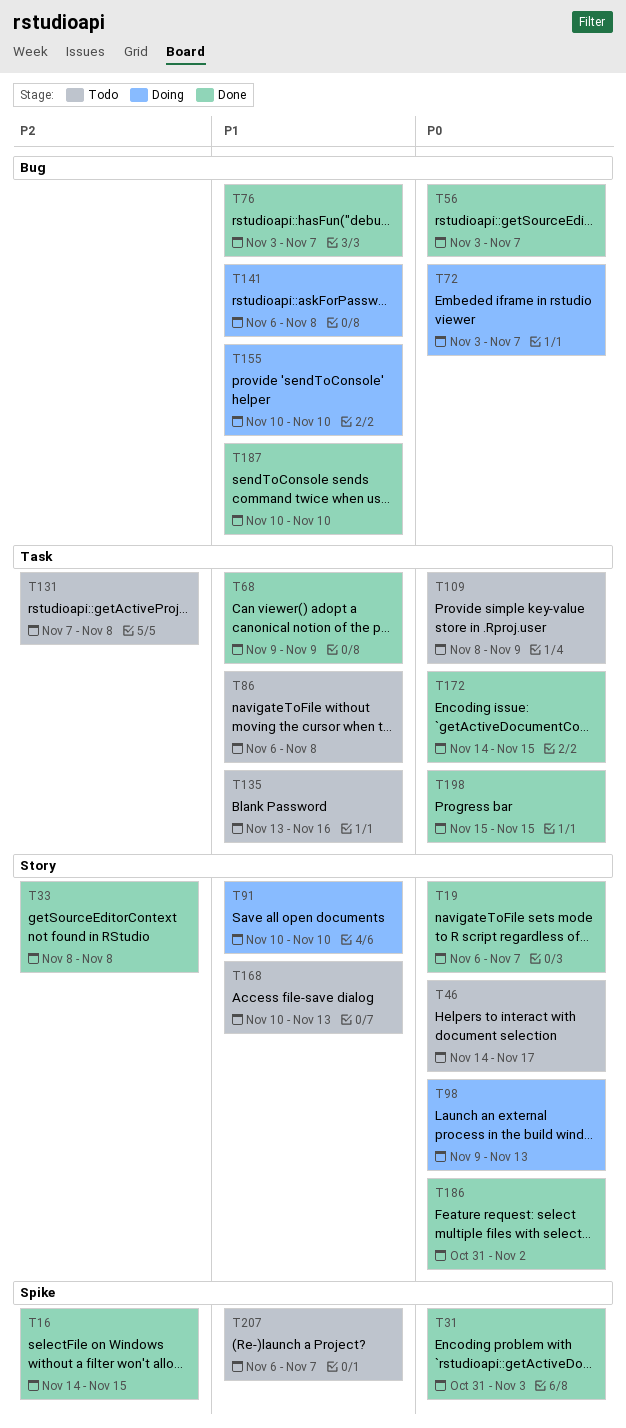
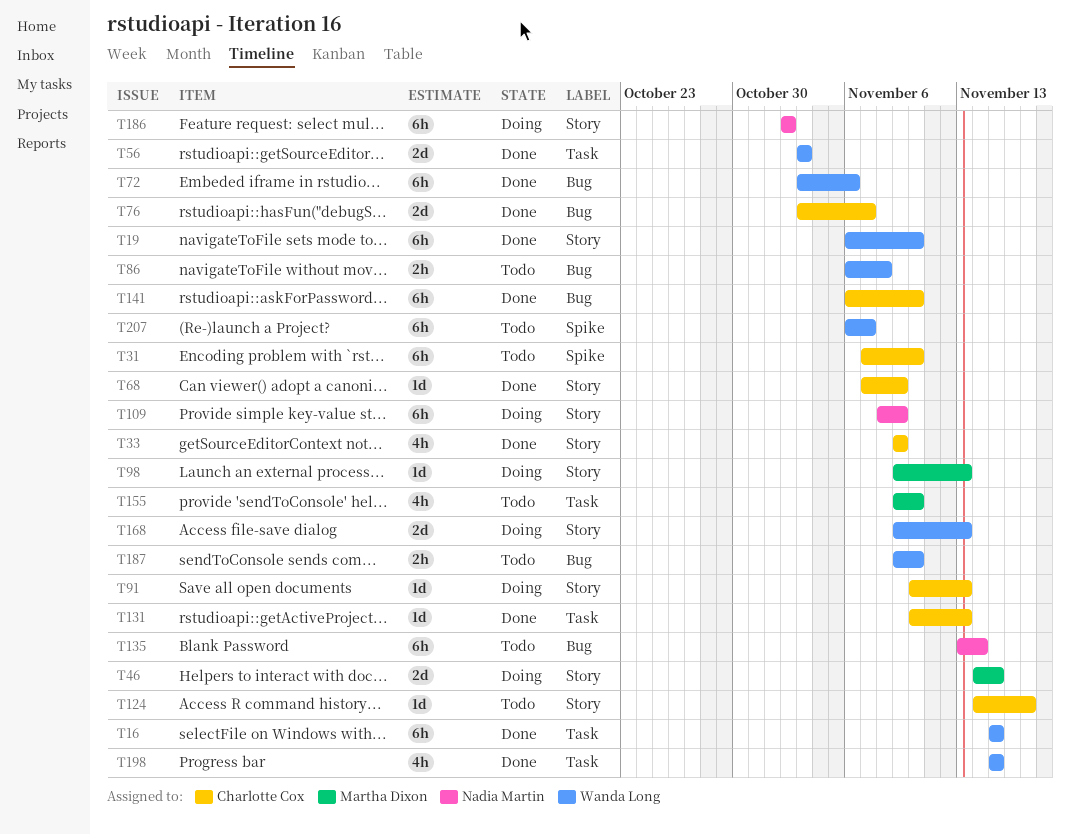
T16, label: Spike -> Task
T16, start: Nov 14 -> Nov 15
T19, due: Nov 7 -> Nov 10
T31, status: Done -> Todo
T31, start: Oct 31 -> Nov 7
T31, due: Nov 3 -> Nov 10
T33, start: Nov 8 -> Nov 9
T33, due: Nov 8 -> Nov 9
T46, status: Todo -> Doing
T46, due: Nov 17 -> Nov 15
T56, label: Bug -> Task
T56, due: Nov 7 -> Nov 3
T68, label: Task -> Story
T68, start: Nov 9 -> Nov 7
T72, status: Doing -> Done
T72, due: Nov 7 -> Nov 6
T86, label: Task -> Bug
T91, due: Nov 10 -> Nov 13
T109, status: Todo -> Doing
T109, label: Task -> Story
T124: none -> present
T131, status: Todo -> Done
T131, start: Nov 7 -> Nov 10
T131, due: Nov 8 -> Nov 13
T135, label: Task -> Bug
T135, due: Nov 16 -> Nov 14
T141, status: Doing -> Done
T141, due: Nov 8 -> Nov 10
T155, status: Doing -> Todo
T155, label: Bug -> Task
T155, start: Nov 10 -> Nov 9
T168, status: Todo -> Doing
T168, start: Nov 10 -> Nov 9
T172: present -> none
T186, status: Done -> Doing
T186, start: Oct 31 -> Nov 2
T187, status: Done -> Todo
T187, start: Nov 10 -> Nov 9

